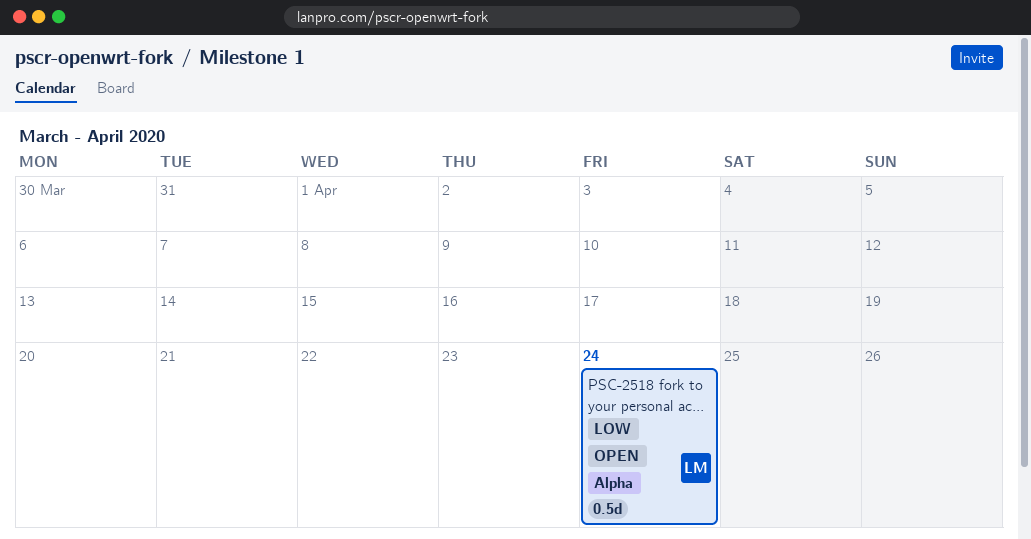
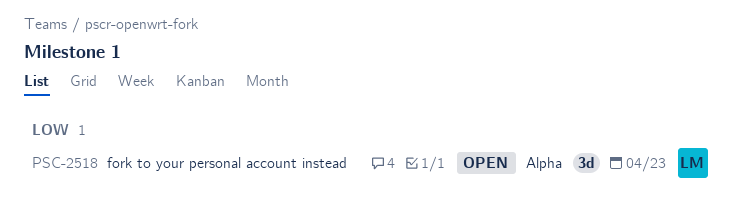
PSC-2518, estimate: 0.5d -> 3d
PSC-2518, due: Apr 24 -> Apr 23

